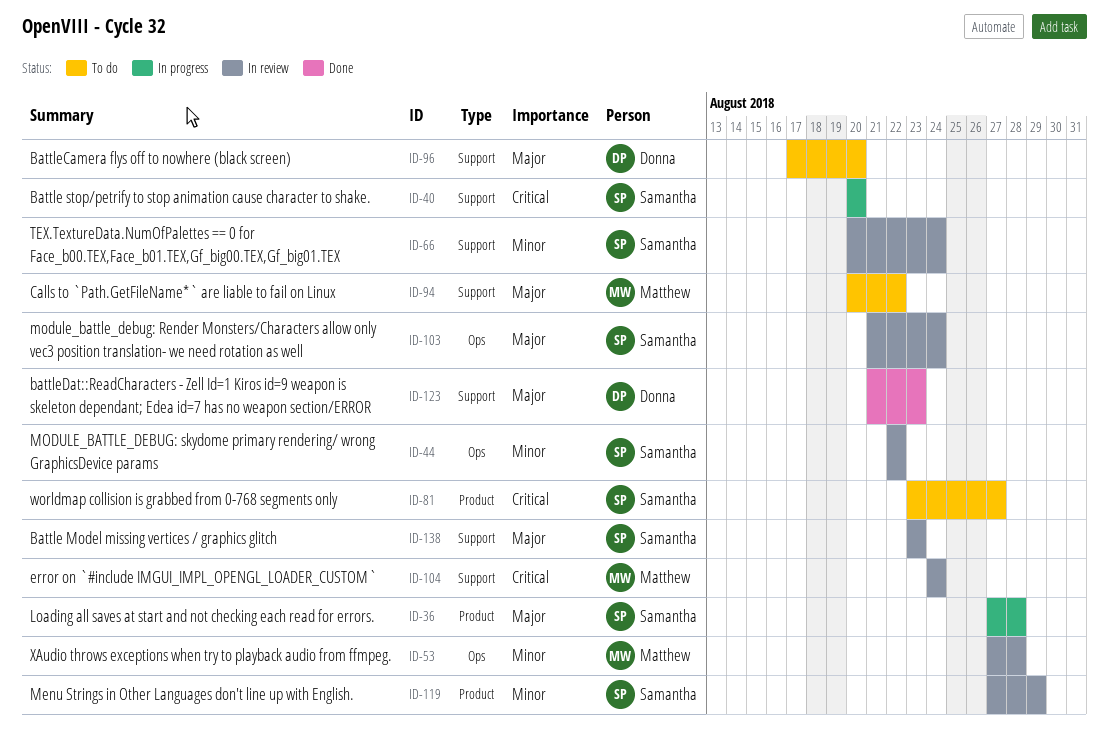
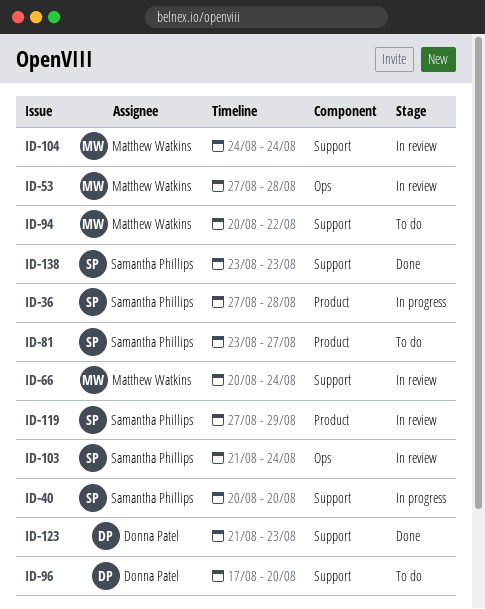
ID-44: present -> none
ID-66, owner: Samantha Phillips -> Matthew Watkins
ID-138, status: In review -> Done

